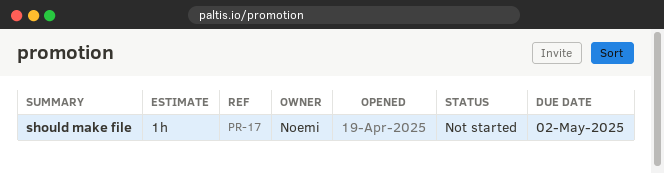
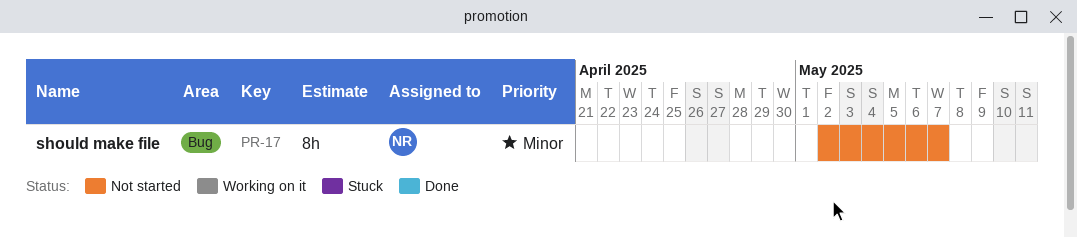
PR-17, estimate: 1h -> 8h
PR-17, due: May 2 -> May 7

